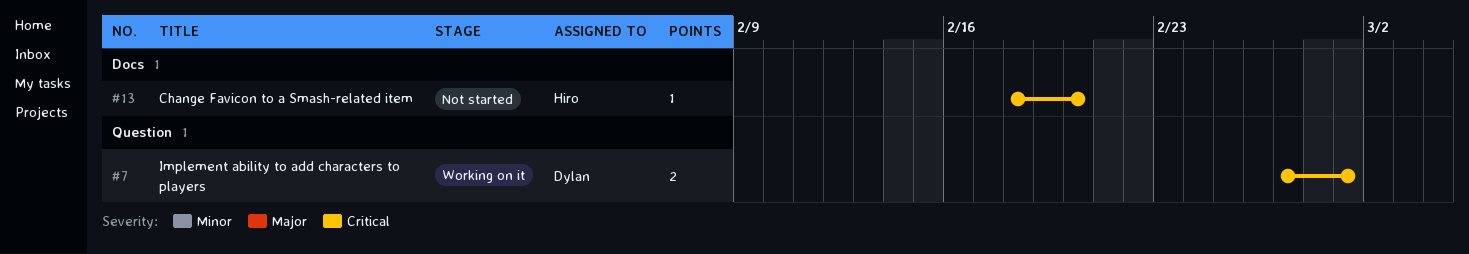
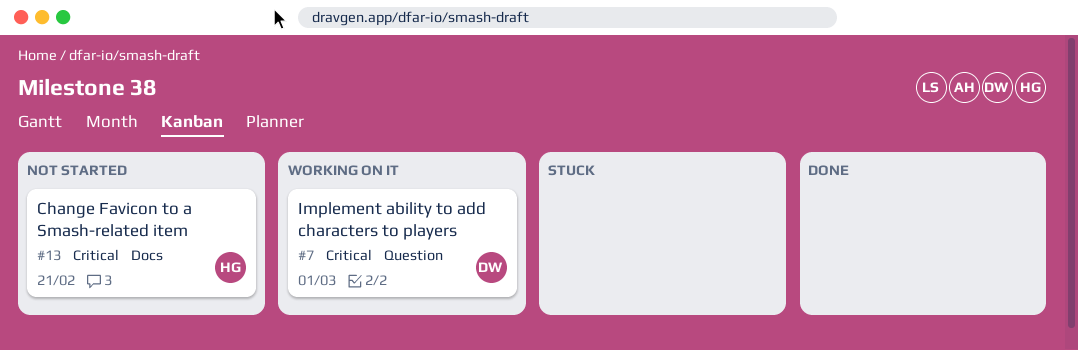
#13, due: Feb 20 -> Feb 21

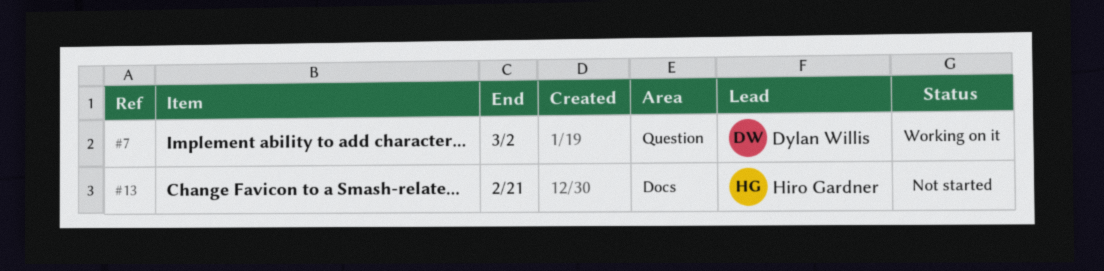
#7, due: Mar 1 -> Mar 2

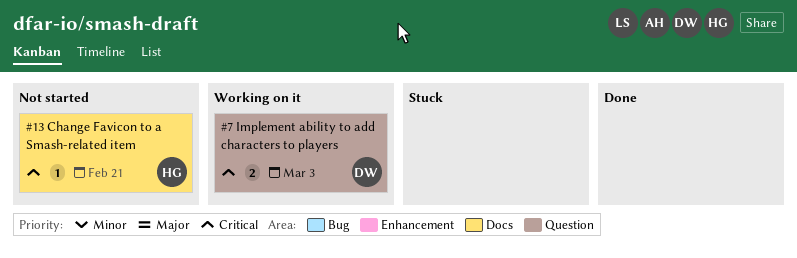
#7, due: Mar 2 -> Mar 3

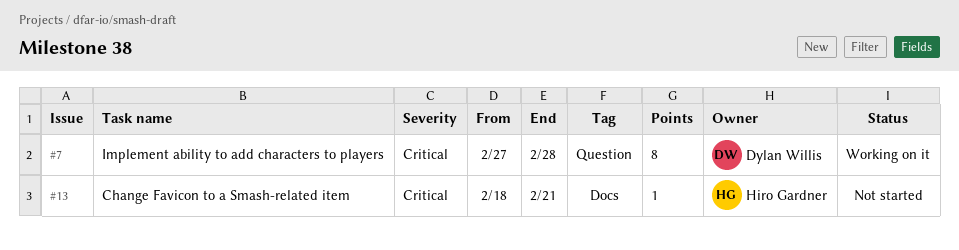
#7, estimate: 2 -> 8
#7, due: Mar 3 -> Feb 28

